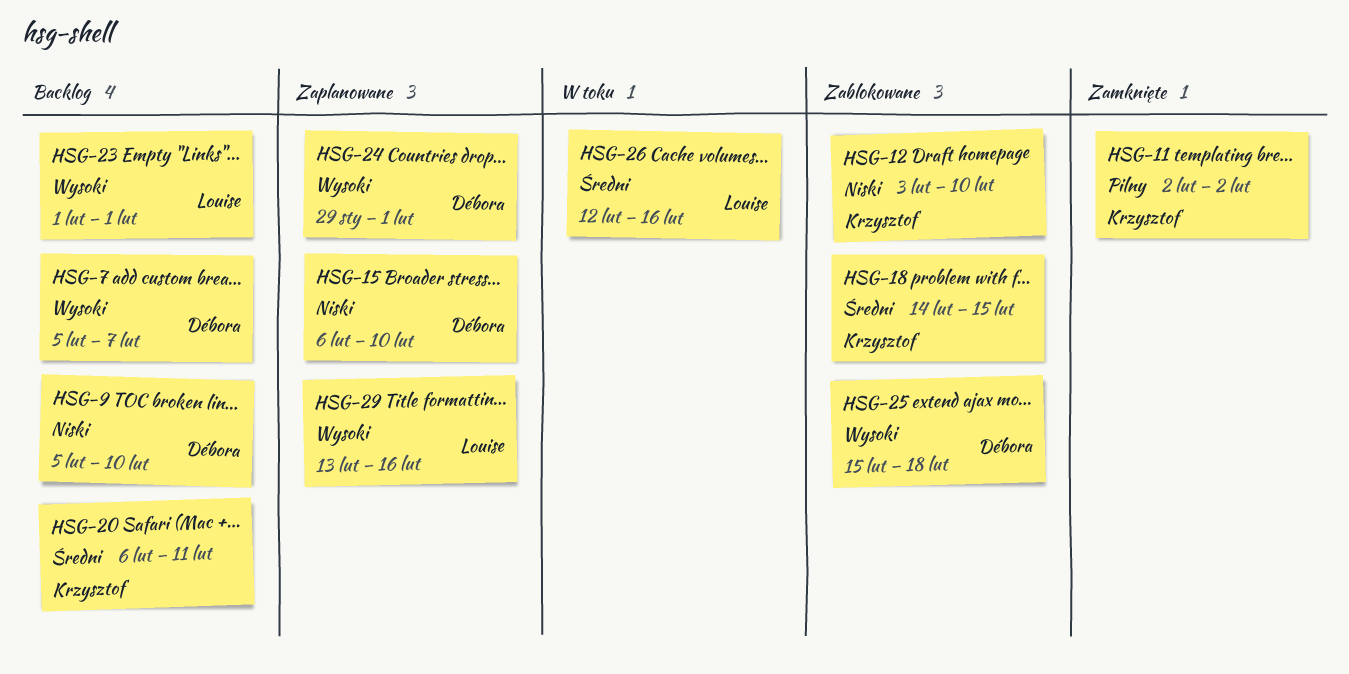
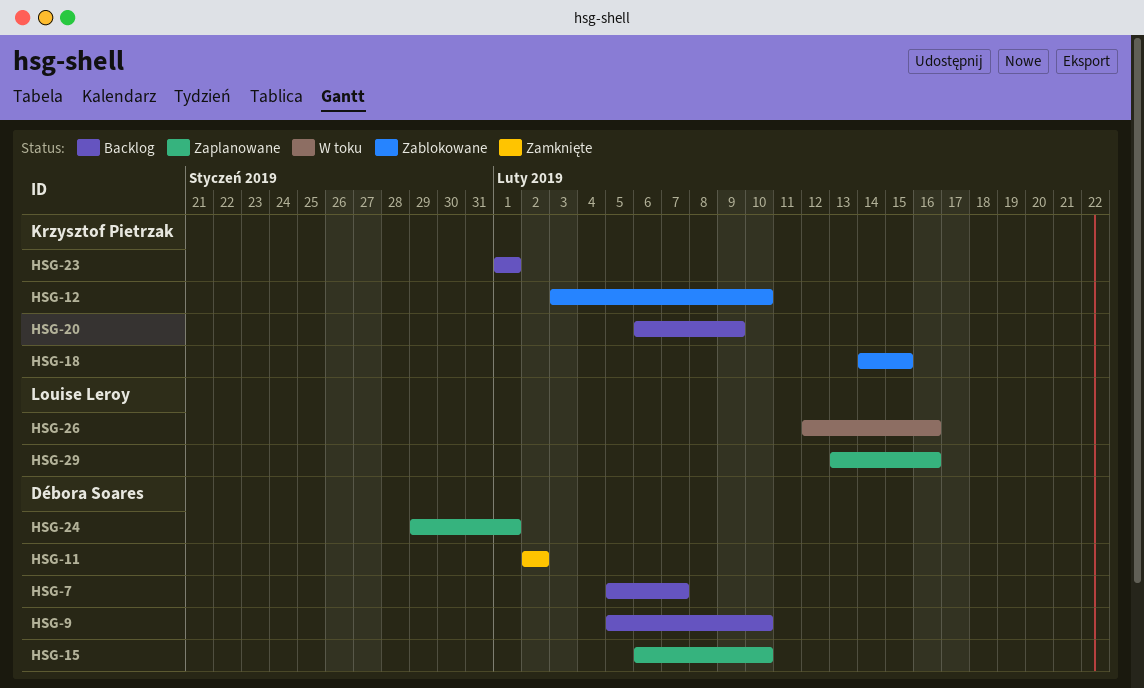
HSG-11, owner: Krzysztof Pietrzak -> Débora Soares
HSG-20, due: Feb 11 -> Feb 9
HSG-23, owner: Louise Leroy -> Krzysztof Pietrzak
HSG-25: present -> none

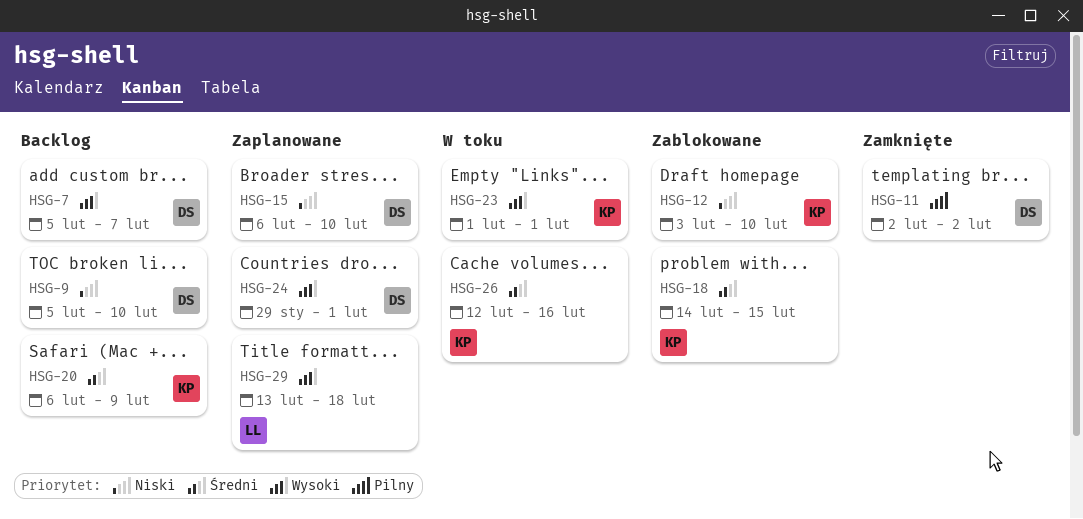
HSG-23, status: Backlog -> W toku
HSG-26, owner: Louise Leroy -> Krzysztof Pietrzak
HSG-29, due: Feb 16 -> Feb 18

